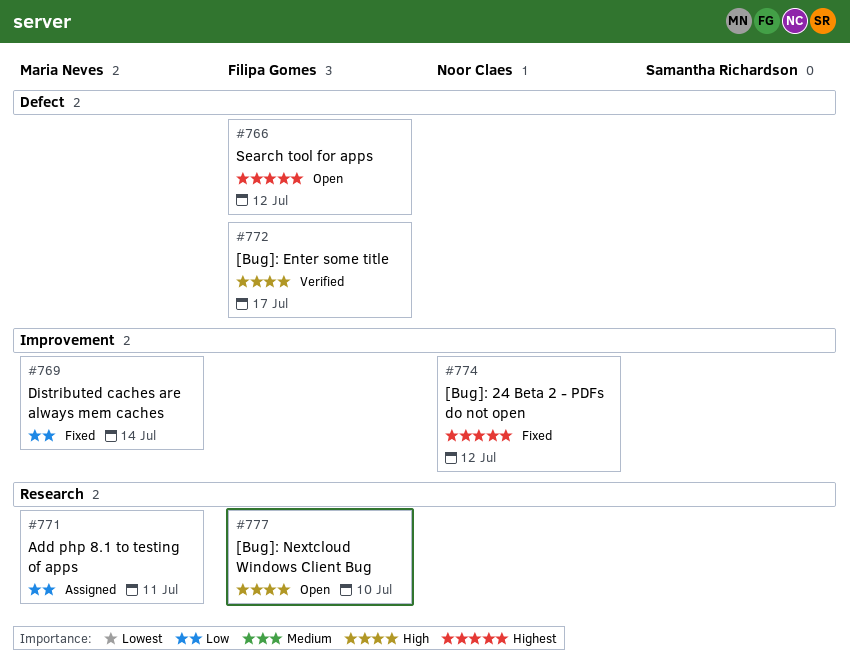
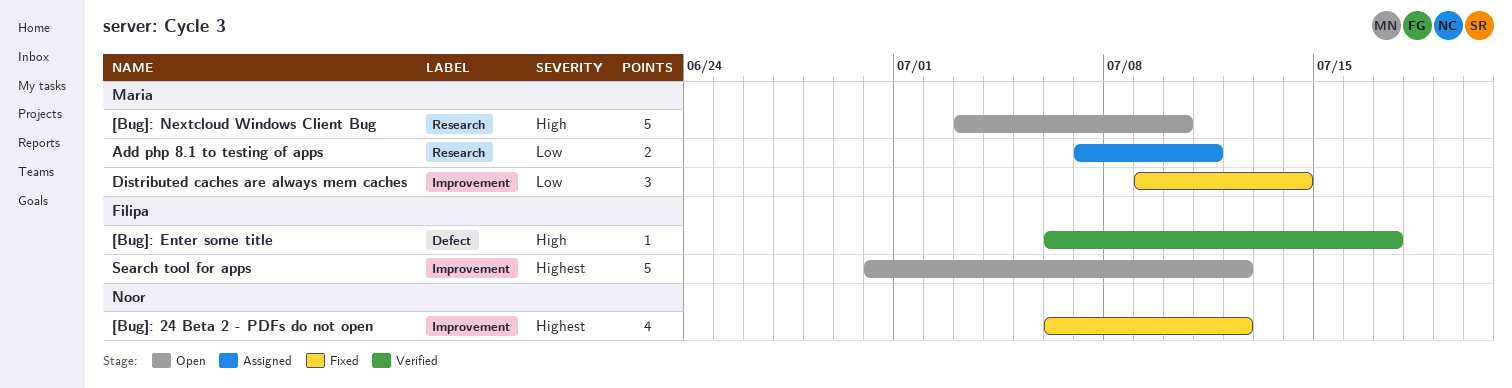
[Bug]: Nextcloud Windows Client Bug, owner: Filipa Gomes -> Maria Neves
Search tool for apps, label: Defect -> Improvement

